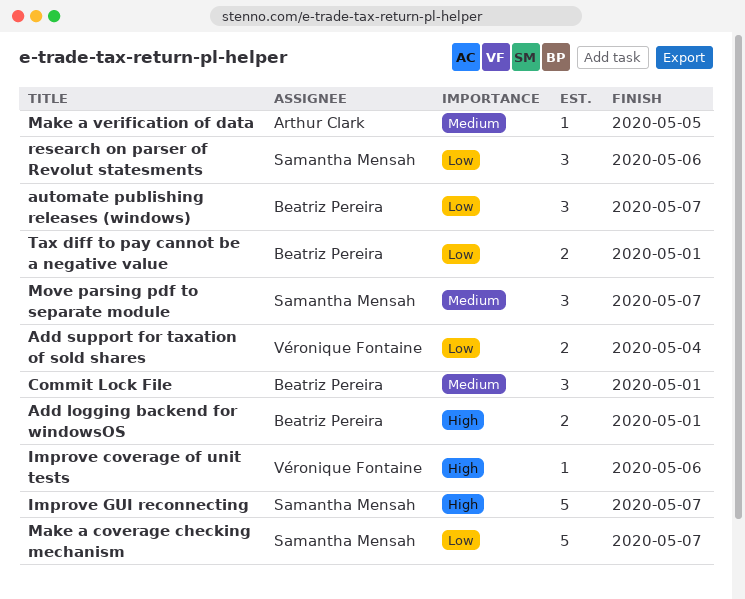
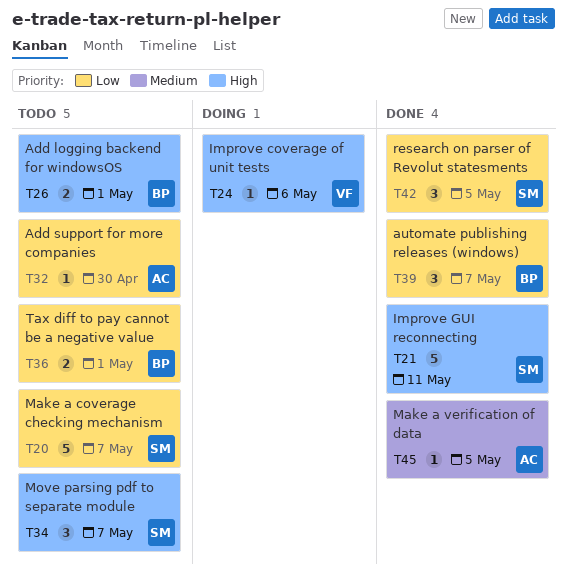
Add support for more companies: none -> present
Add support for taxation of sold shares: present -> none
Commit Lock File: present -> none
Improve GUI reconnecting, due: May 7 -> May 11
Move parsing pdf to separate module, priority: Medium -> High
research on parser of Revolut statesments, due: May 6 -> May 5

